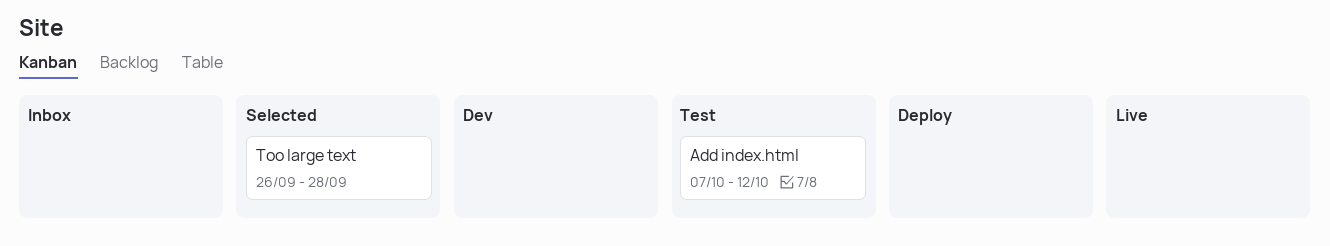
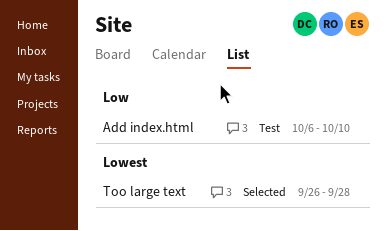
Add index.html, start: Oct 7 -> Oct 6
Add index.html, due: Oct 12 -> Oct 10

